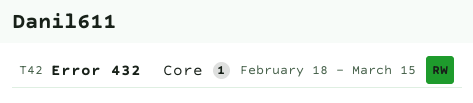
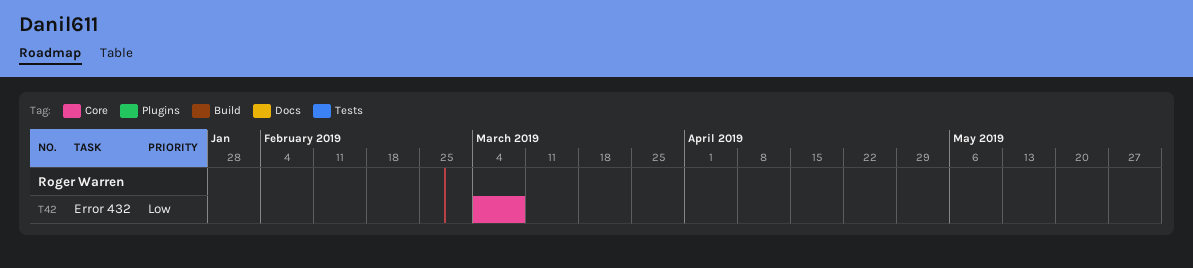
T42, start: Feb 18 -> Mar 4
T42, due: Mar 15 -> Mar 8

